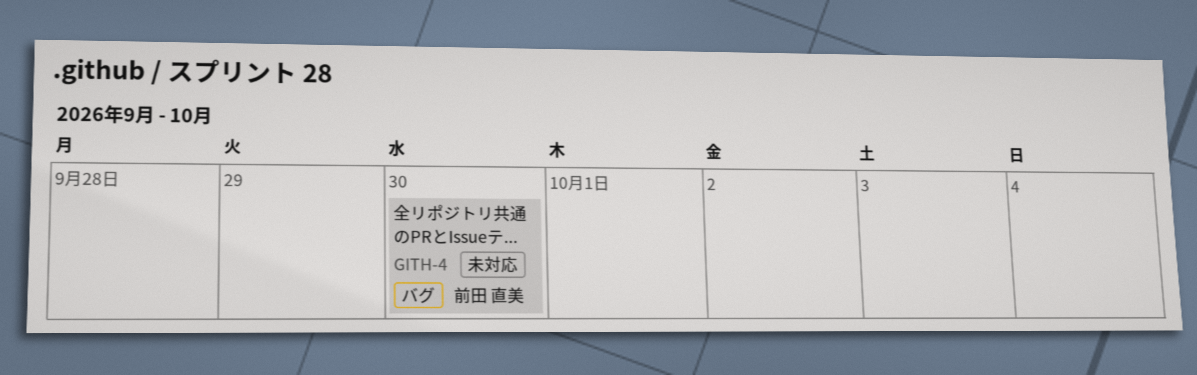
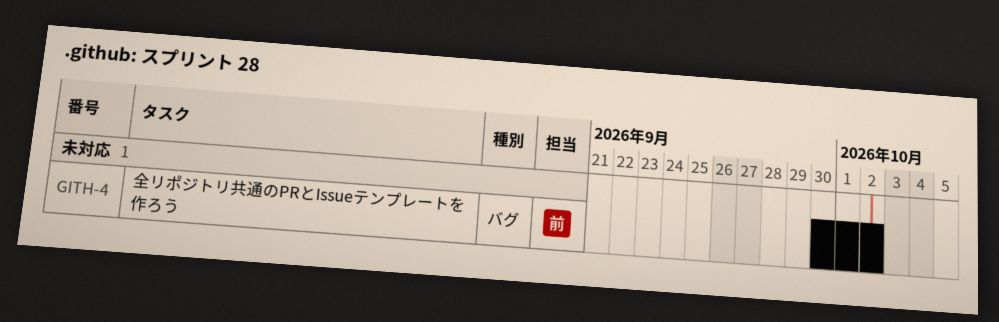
GITH-4, due: Sep 30 -> Oct 2

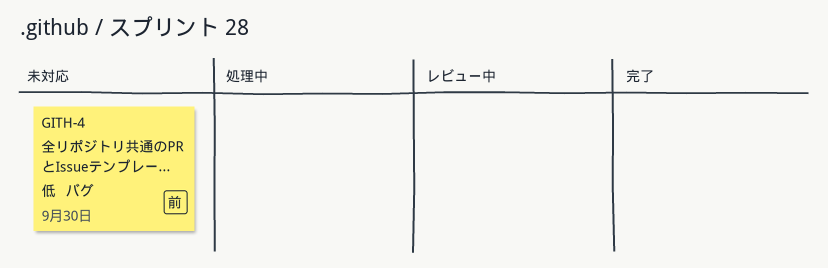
GITH-4, due: Oct 2 -> Sep 30

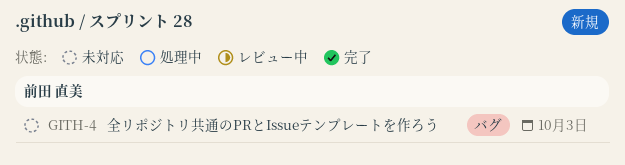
GITH-4, due: Sep 30 -> Oct 3

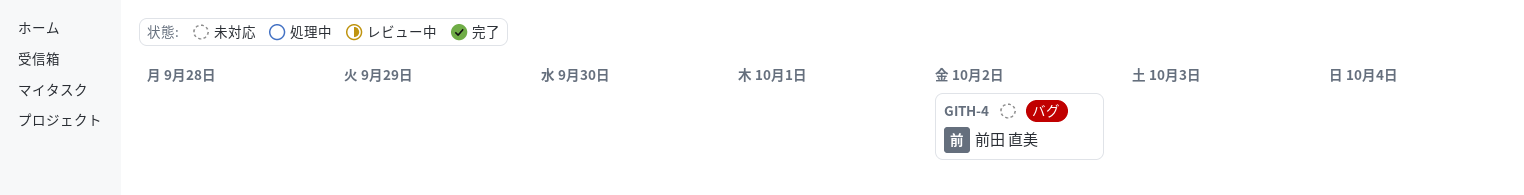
GITH-4, due: Oct 3 -> Oct 2

